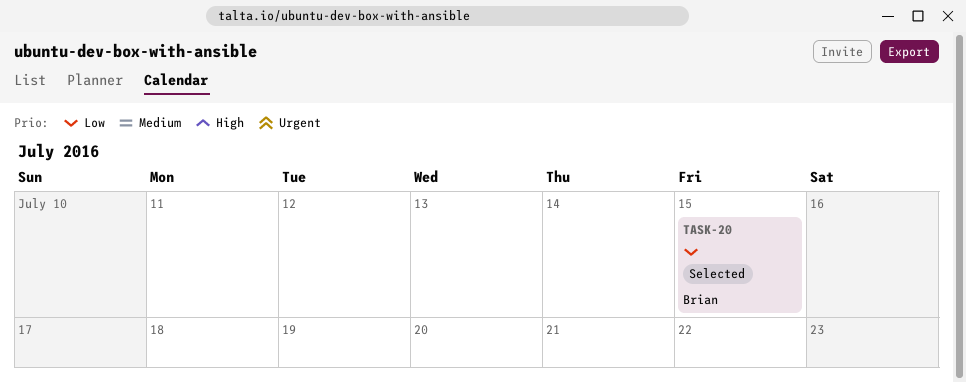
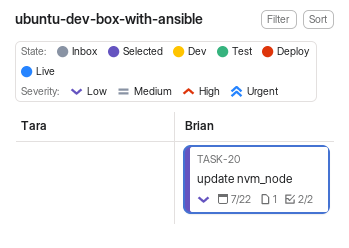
TASK-20, due: Jul 15 -> Jul 22

